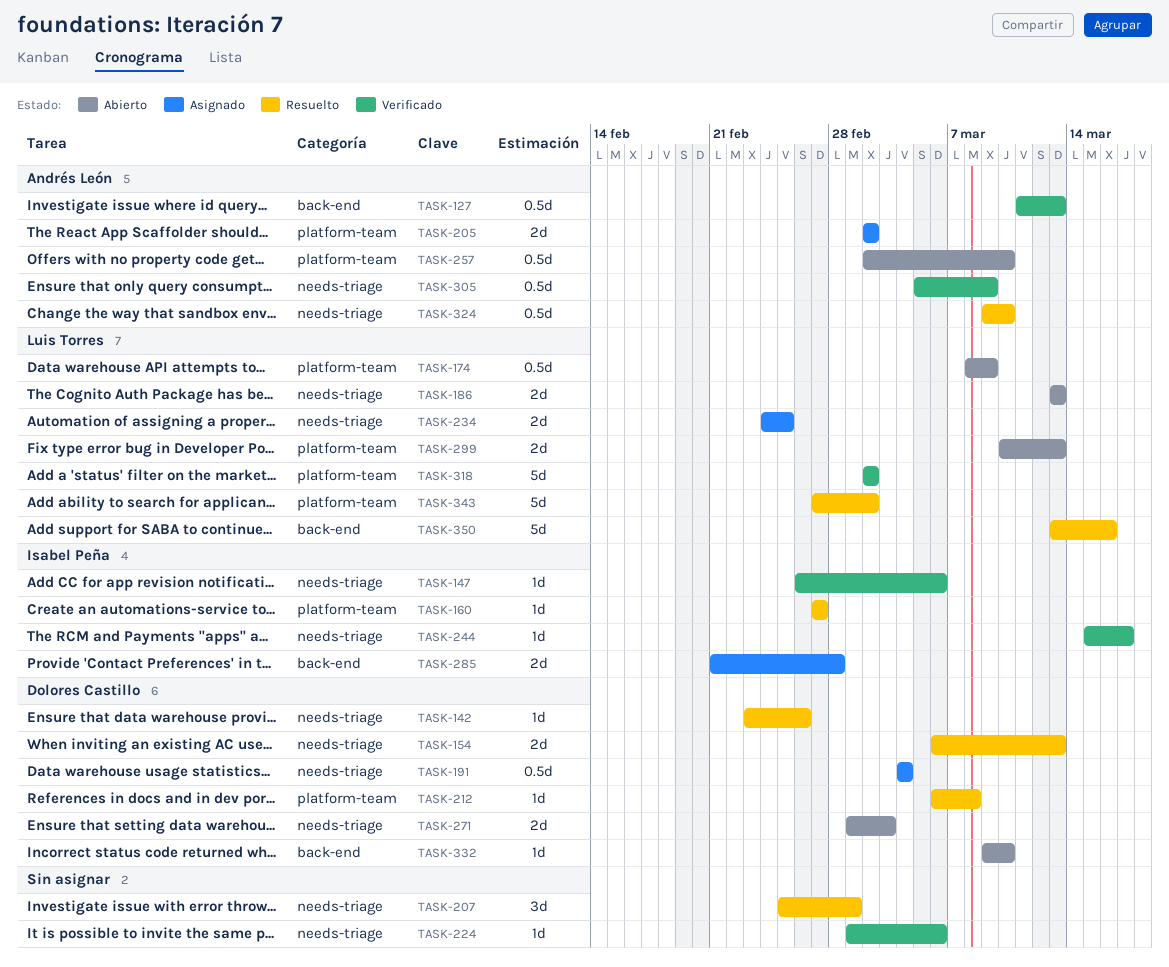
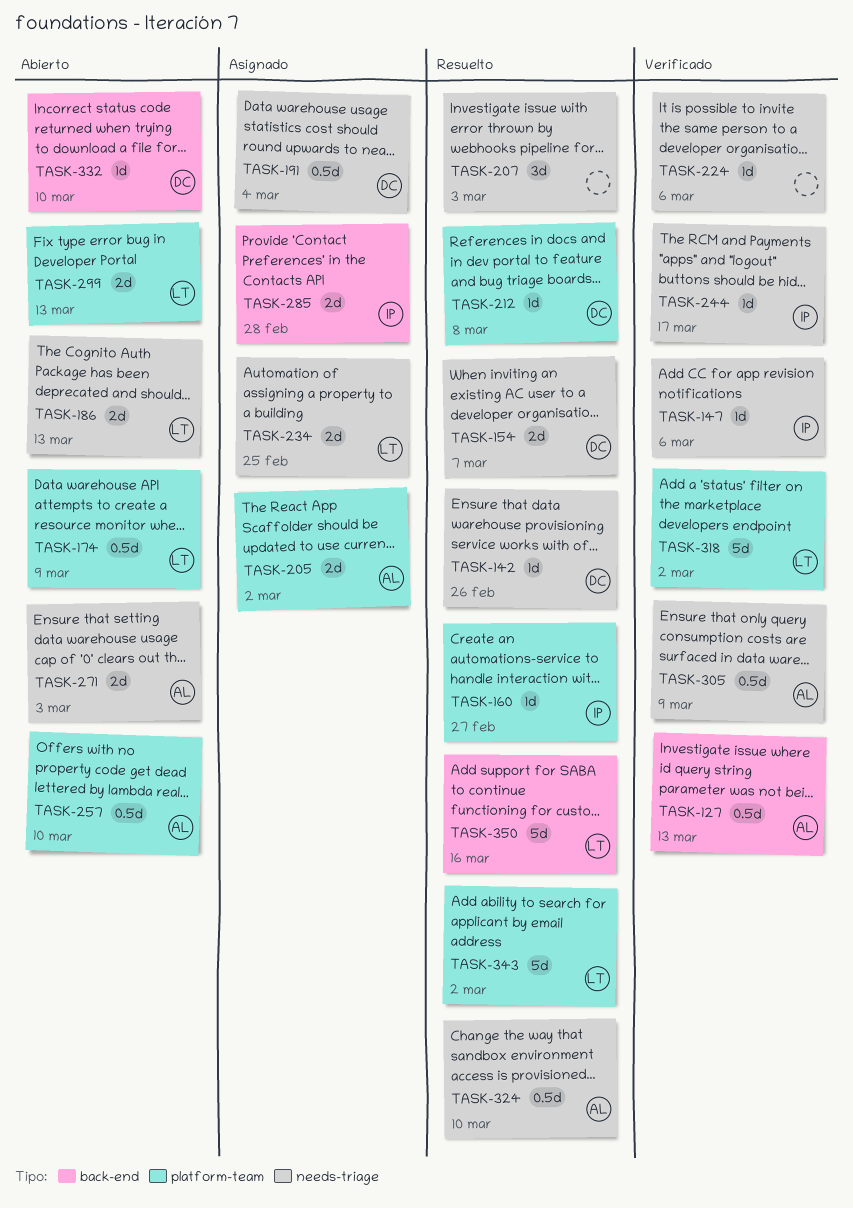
TASK-154, due: Mar 13 -> Mar 7
TASK-207, due: Mar 1 -> Mar 3
TASK-271, owner: Dolores Castillo -> Andrés León

